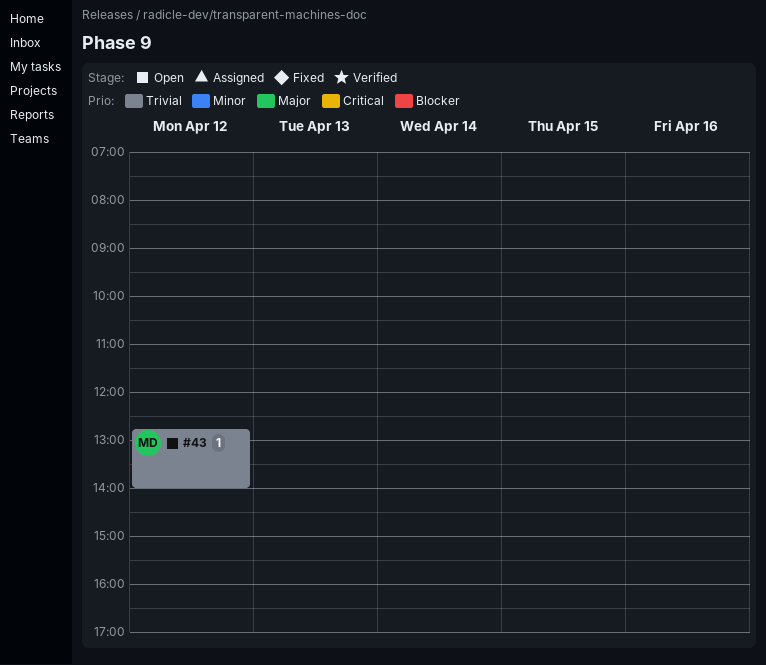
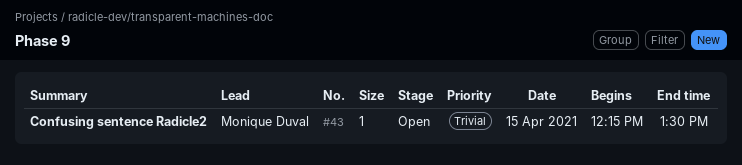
#43, day: Apr 12 -> Apr 15
#43, begins: 12:45 -> 12:15
#43, ends: 14:00 -> 13:30

